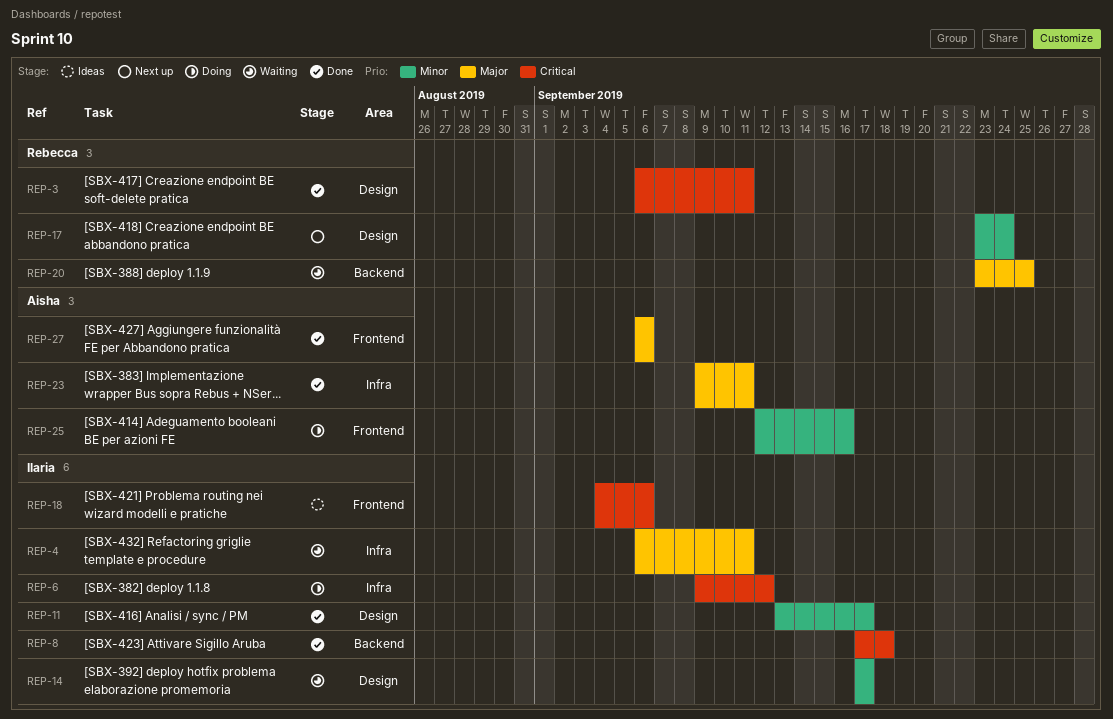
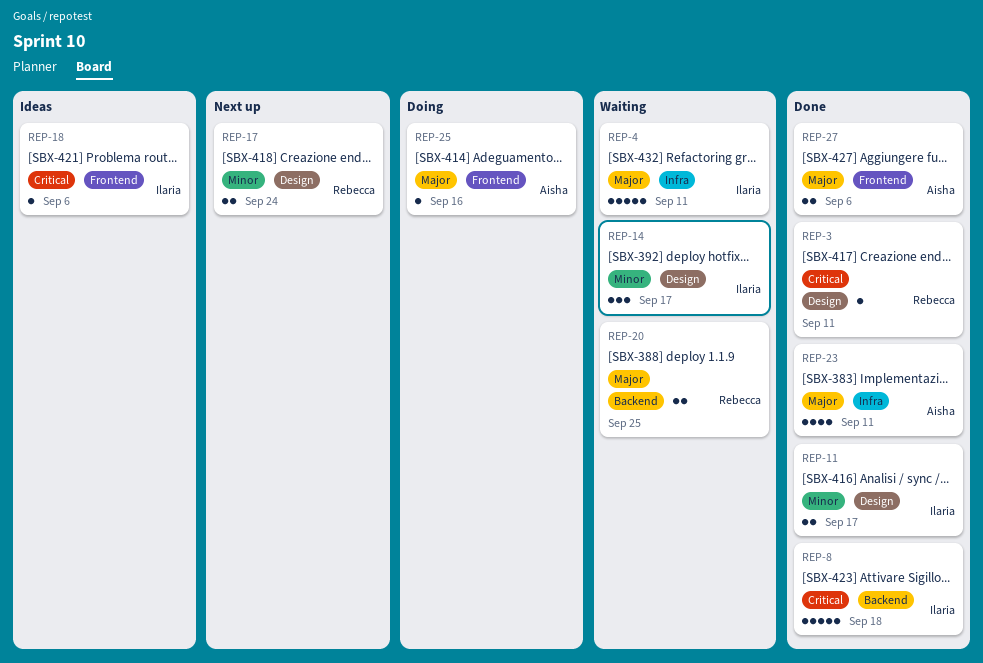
REP-6: present -> none
REP-25, priority: Minor -> Major

